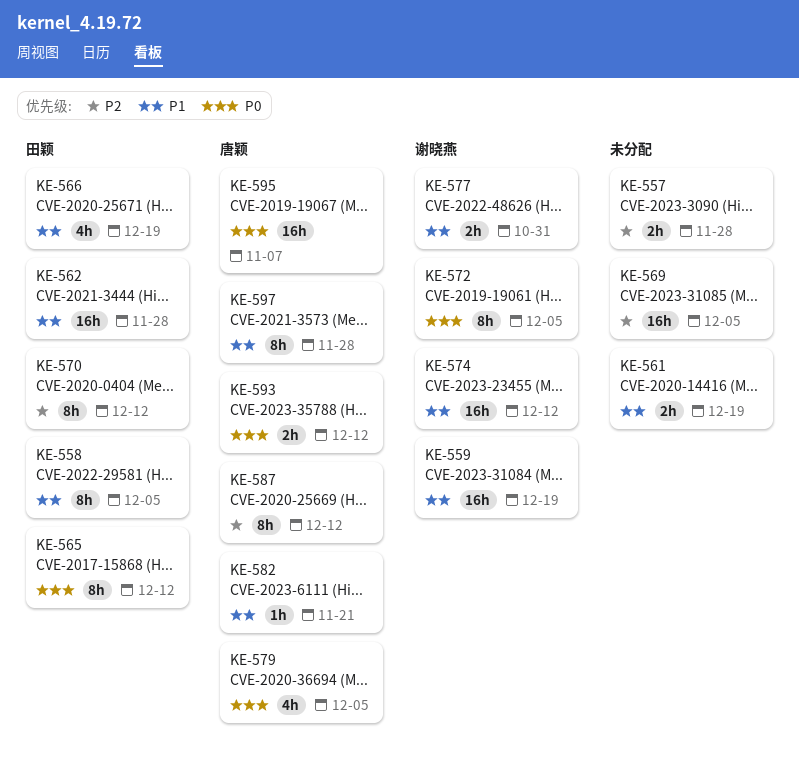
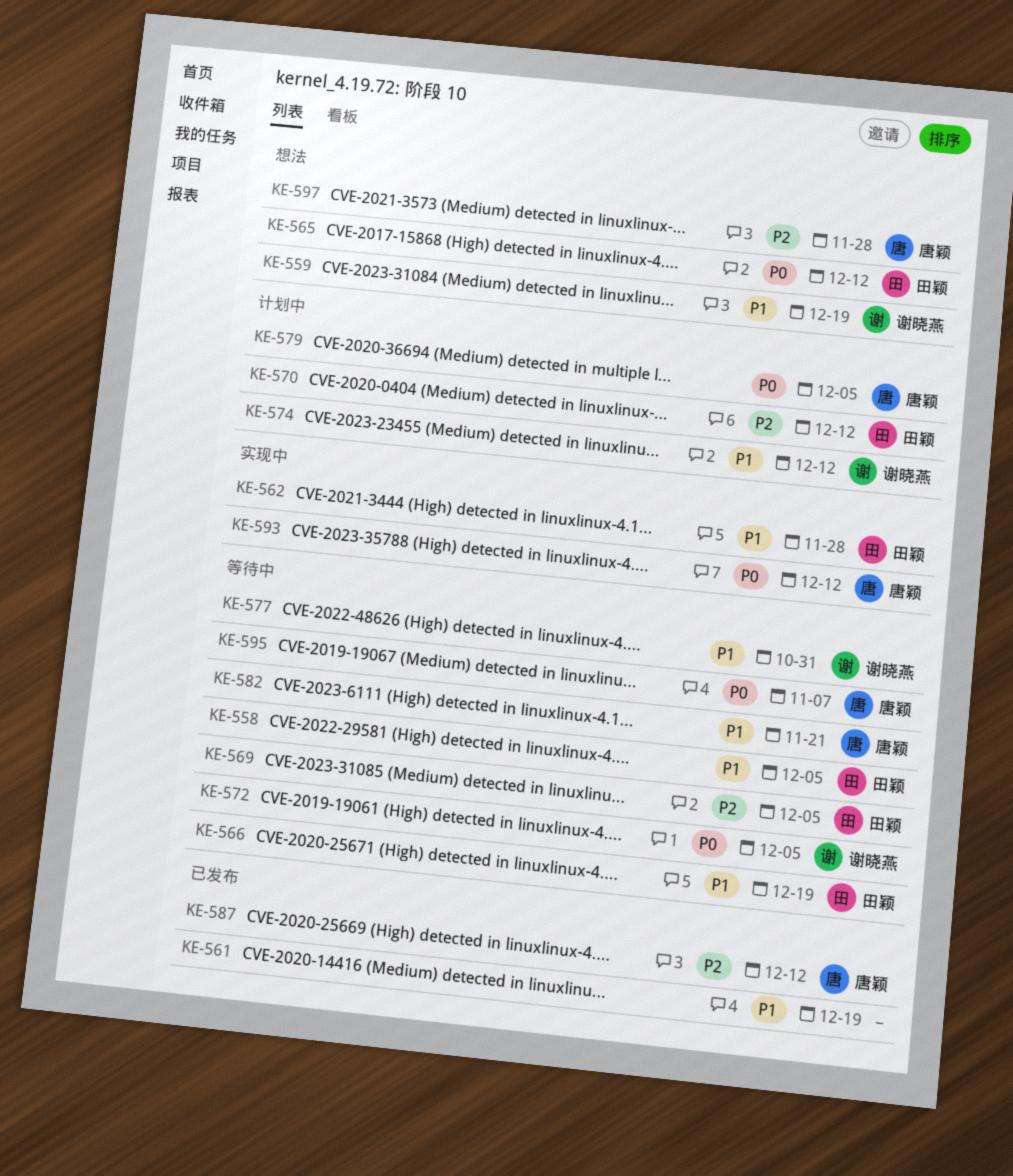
KE-557: present -> none
KE-569, owner: none -> 田颖
KE-597, priority: P1 -> P2

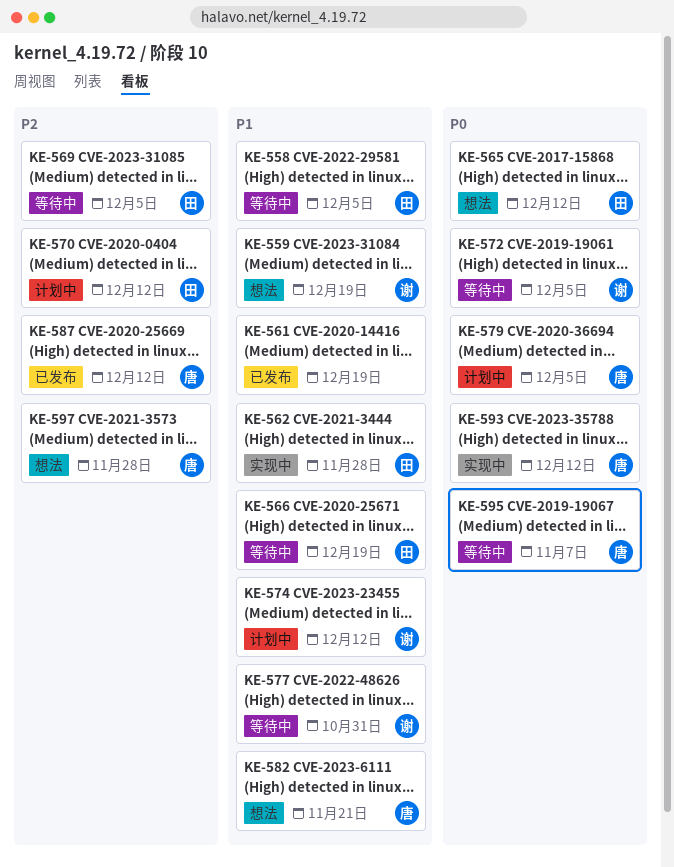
KE-582, status: 等待中 -> 想法

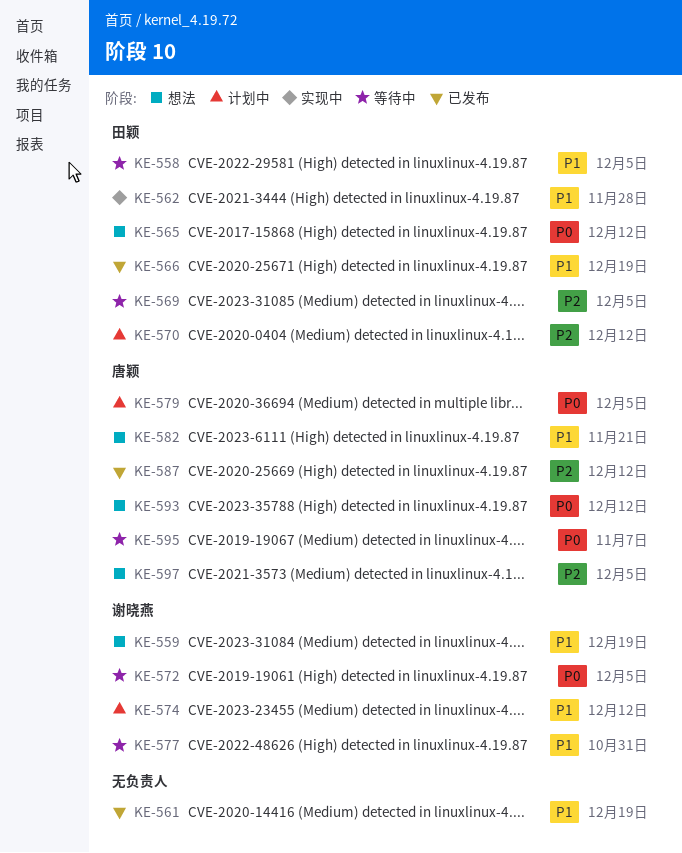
KE-566, status: 等待中 -> 已发布
KE-593, status: 实现中 -> 想法
KE-597, due: Nov 28 -> Dec 5

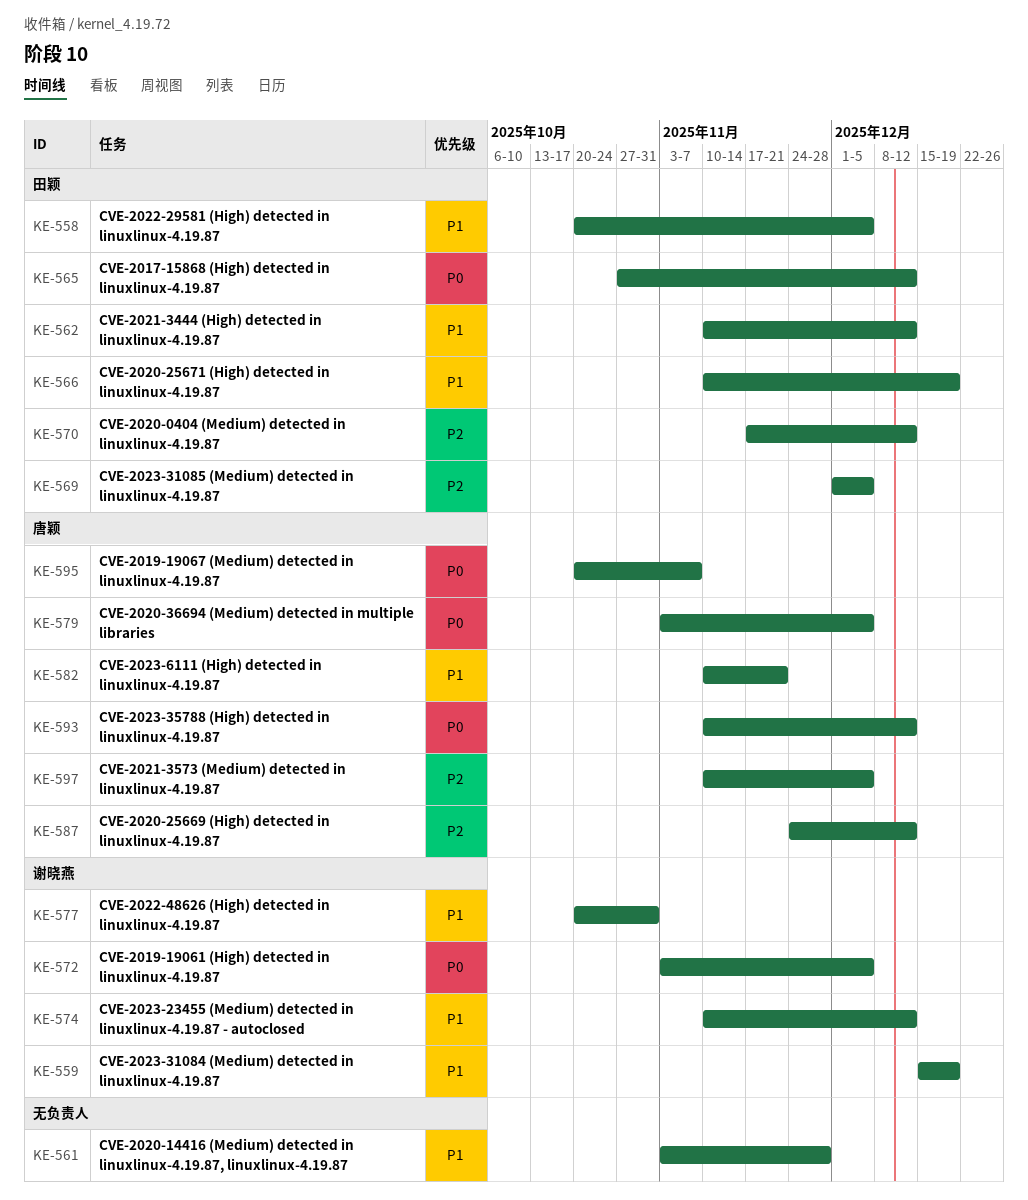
KE-561, due: Dec 19 -> Nov 28
KE-562, due: Nov 28 -> Dec 12

